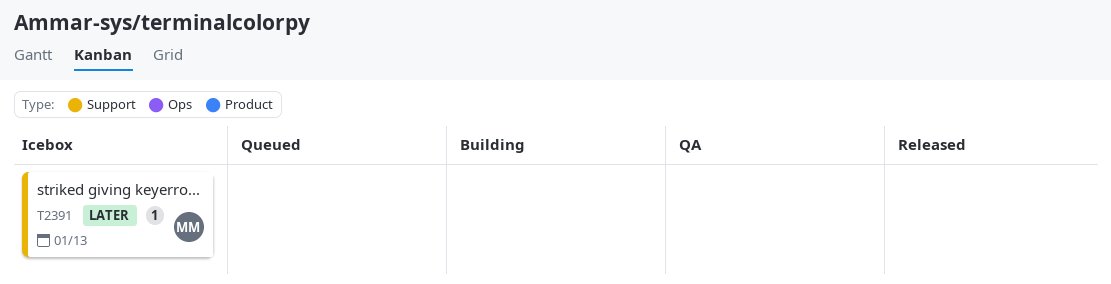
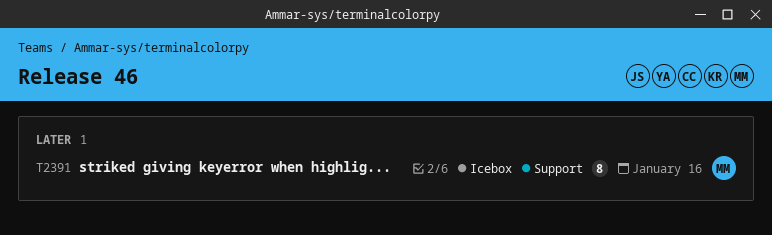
T2391, estimate: 1 -> 8
T2391, due: Jan 13 -> Jan 16

